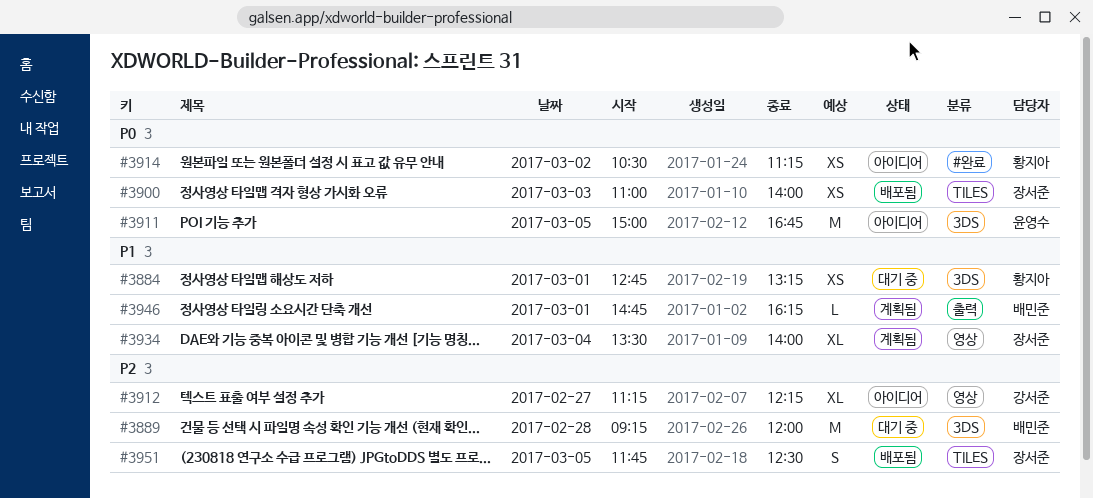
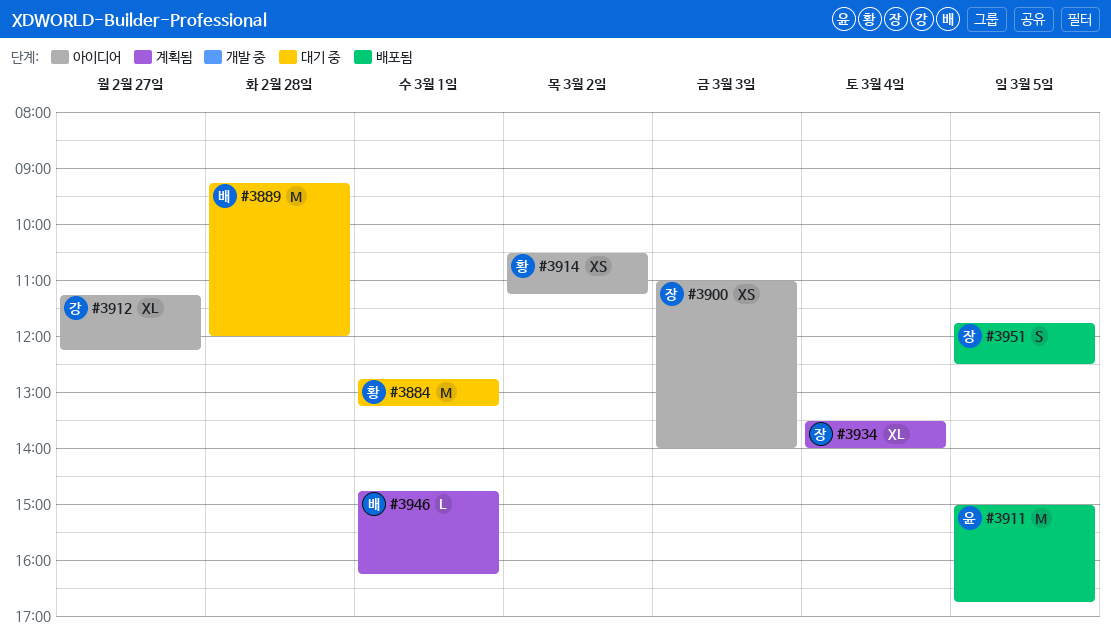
#3884, estimate: XS -> M
#3900, status: 배포됨 -> 아이디어
#3911, status: 아이디어 -> 배포됨

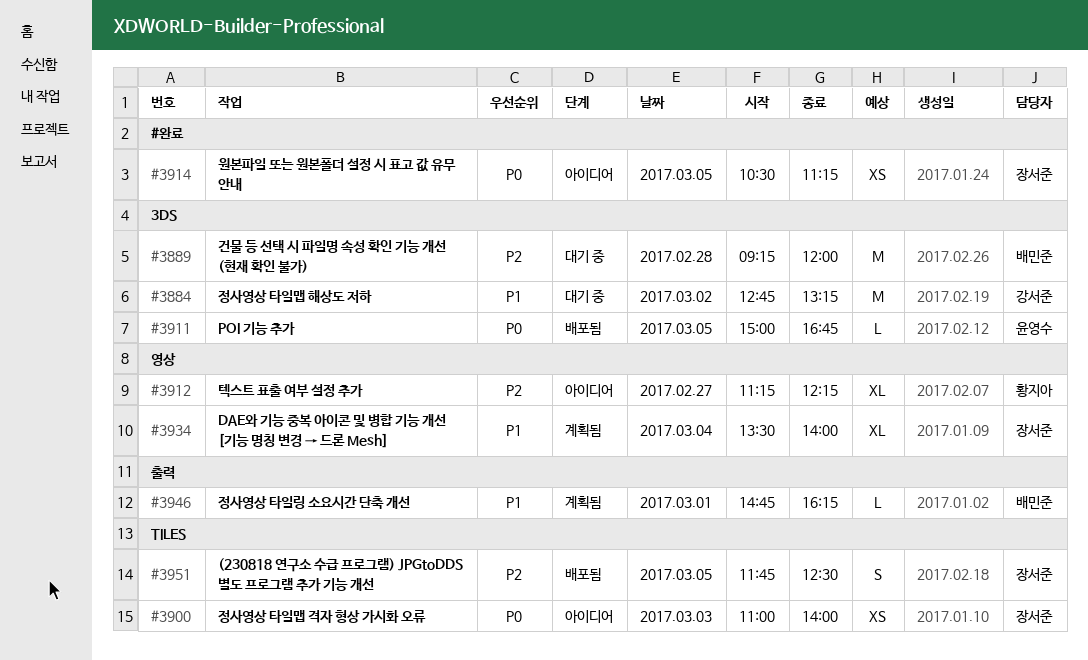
#3884, owner: 황지아 -> 강서준
#3884, day: Mar 1 -> Mar 2
#3911, estimate: M -> L
#3912, owner: 강서준 -> 황지아
#3914, owner: 황지아 -> 장서준
#3914, day: Mar 2 -> Mar 5

